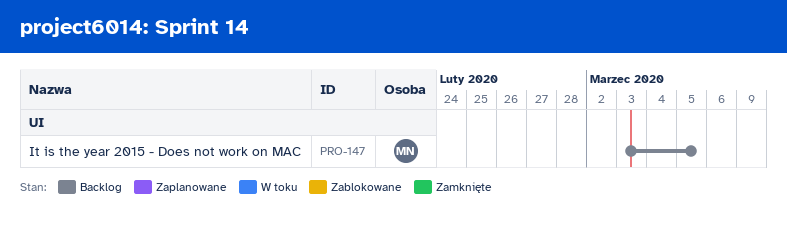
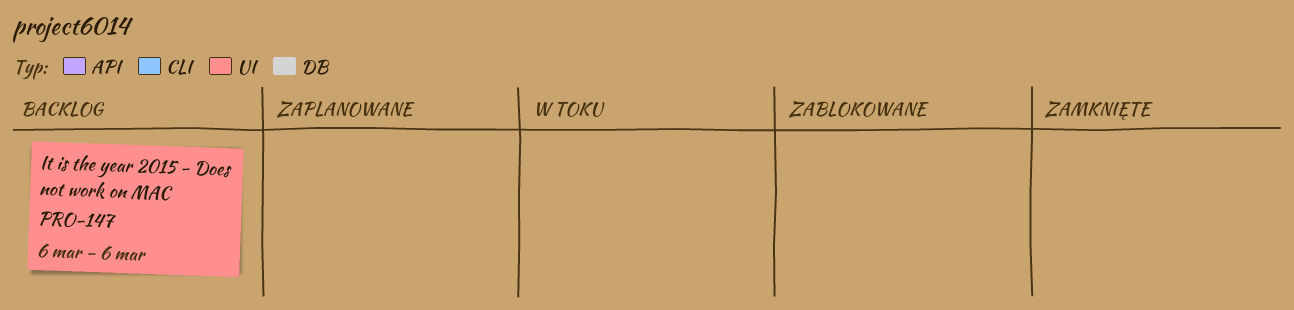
PRO-147, start: Mar 3 -> Mar 6
PRO-147, due: Mar 5 -> Mar 6

